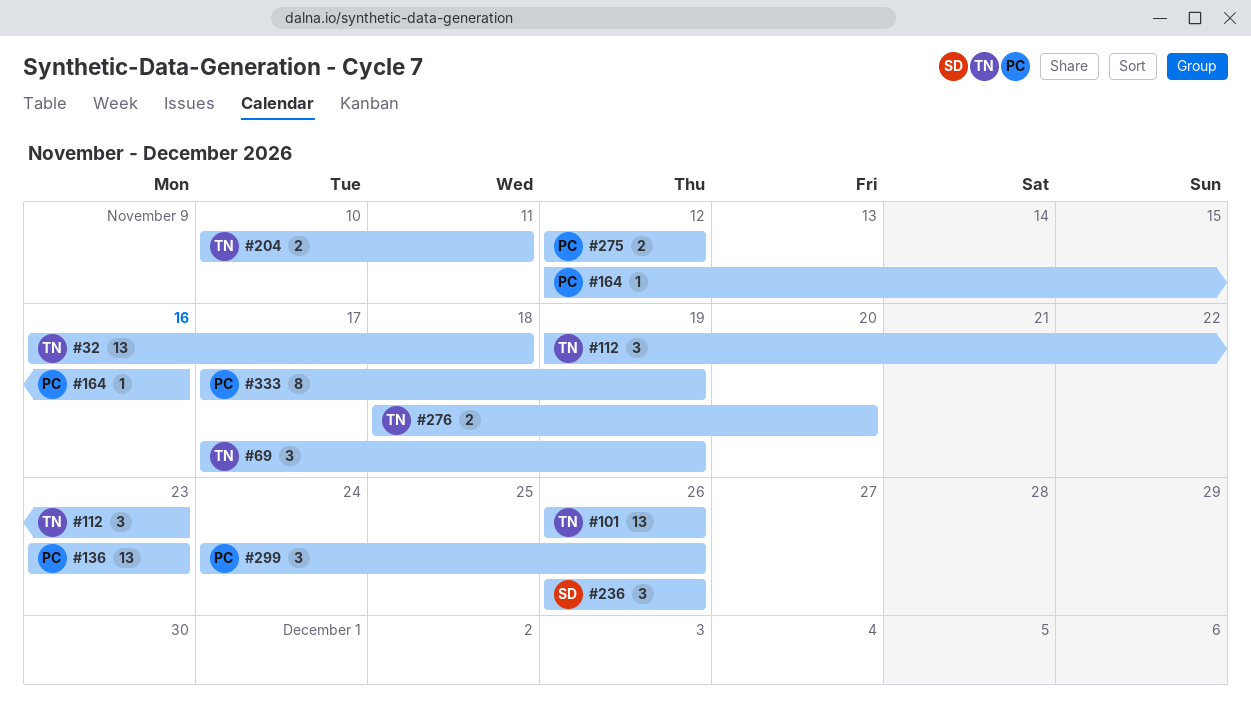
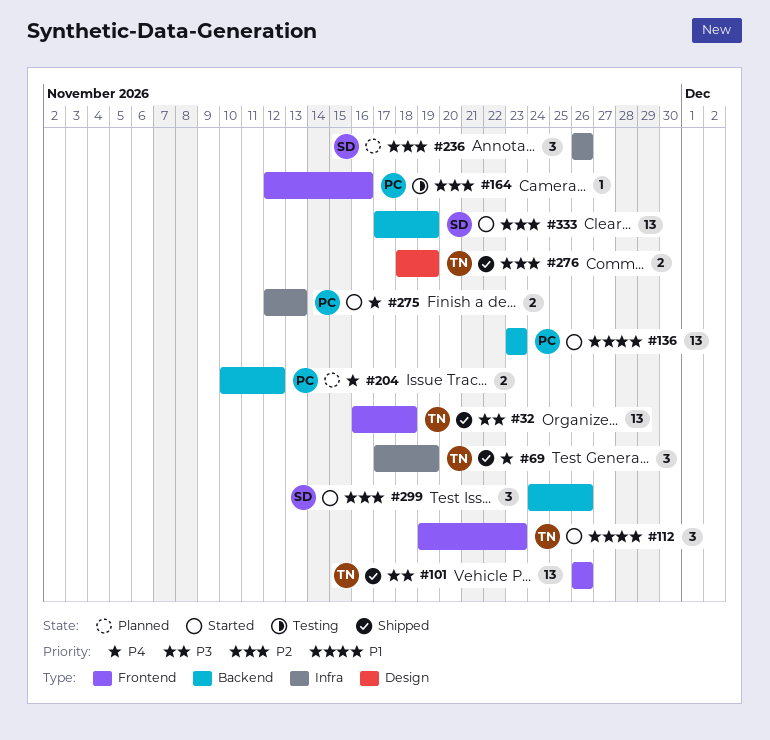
#204, owner: TN -> PC
#204, due: Nov 11 -> Nov 12
#275, due: Nov 12 -> Nov 13
#276, due: Nov 20 -> Nov 19
#299, owner: PC -> SD
#333, owner: PC -> SD
#333, estimate: 8 -> 13

